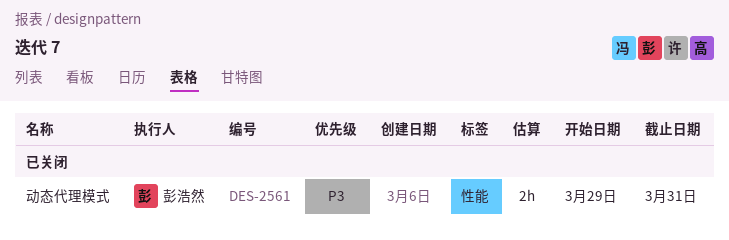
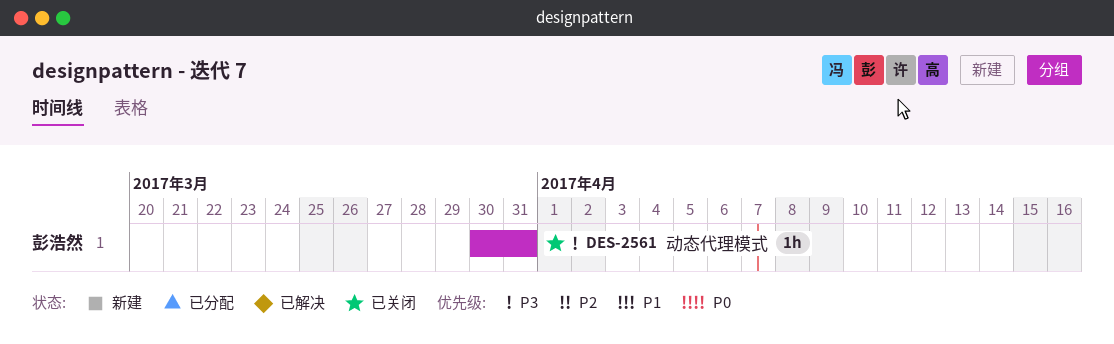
DES-2561, estimate: 2h -> 1h
DES-2561, start: Mar 29 -> Mar 30

